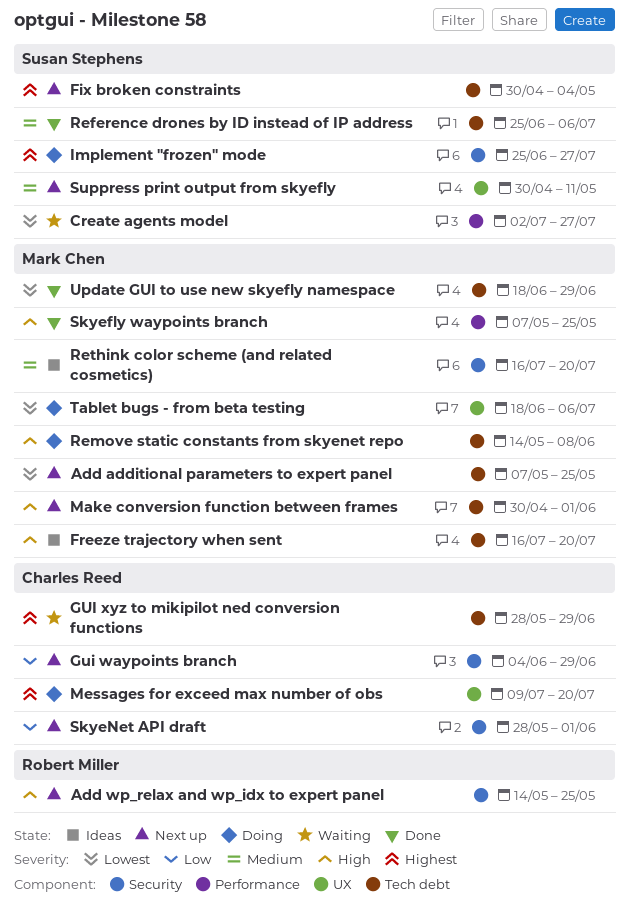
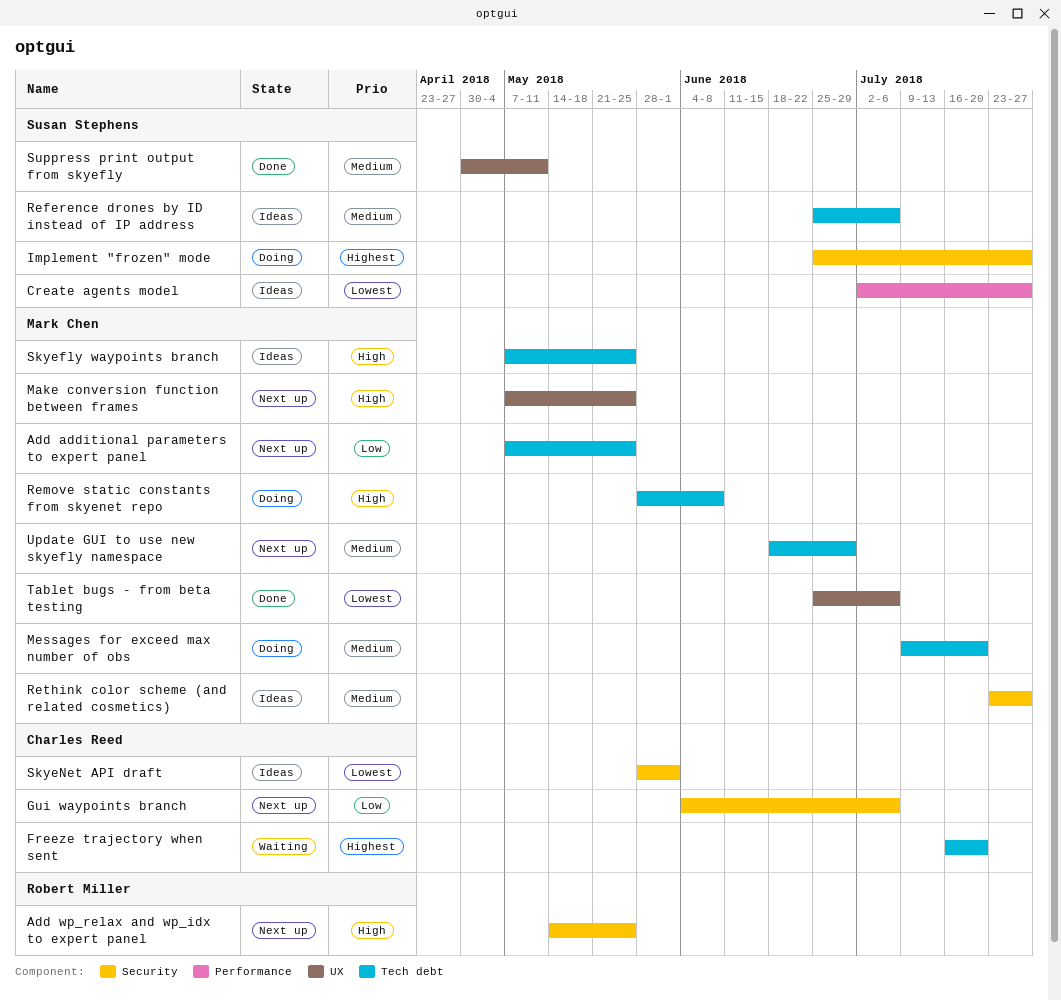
Add additional parameters to expert panel, priority: Lowest -> Low
Create agents model, status: Waiting -> Ideas
Fix broken constraints: present -> none
Freeze trajectory when sent, status: Ideas -> Waiting
Freeze trajectory when sent, owner: Mark Chen -> Charles Reed
Freeze trajectory when sent, priority: High -> Highest
Gui waypoints branch, due: Jun 29 -> Jul 6
GUI xyz to mikipilot ned conversion functions: present -> none
Make conversion function between frames, label: Tech debt -> UX
Make conversion function between frames, start: Apr 30 -> May 7
Make conversion function between frames, due: Jun 1 -> May 25
Messages for exceed max number of obs, owner: Charles Reed -> Mark Chen
Messages for exceed max number of obs, priority: Highest -> Medium
Messages for exceed max number of obs, label: UX -> Tech debt
Reference drones by ID instead of IP address, status: Done -> Ideas
Remove static constants from skyenet repo, start: May 14 -> May 28
Rethink color scheme (and related cosmetics), start: Jul 16 -> Jul 23
Rethink color scheme (and related cosmetics), due: Jul 20 -> Jul 27
Skyefly waypoints branch, status: Done -> Ideas
Skyefly waypoints branch, label: Performance -> Tech debt
SkyeNet API draft, status: Next up -> Ideas
SkyeNet API draft, priority: Low -> Lowest
Suppress print output from skyefly, status: Next up -> Done
Tablet bugs - from beta testing, status: Doing -> Done
Tablet bugs - from beta testing, start: Jun 18 -> Jun 25
Update GUI to use new skyefly namespace, status: Done -> Next up
Update GUI to use new skyefly namespace, priority: Lowest -> Medium

